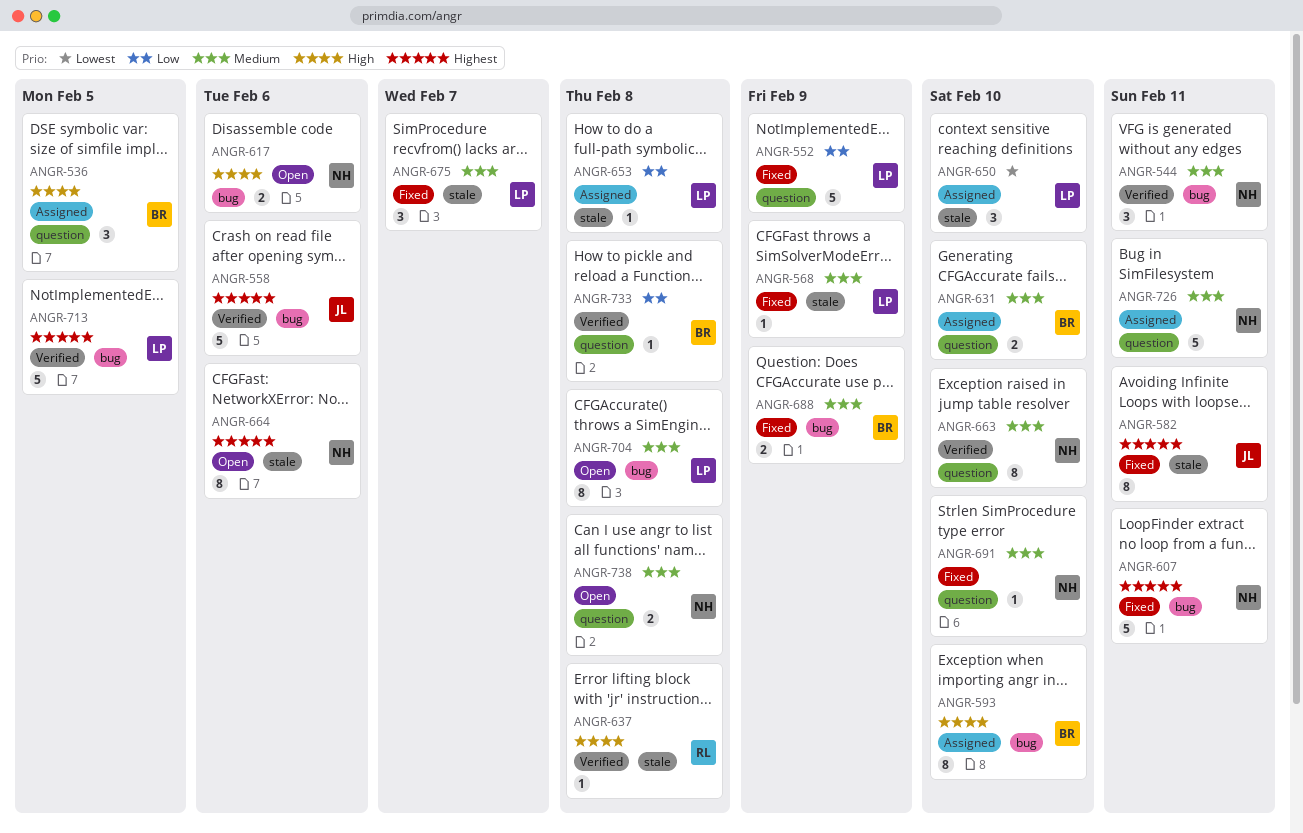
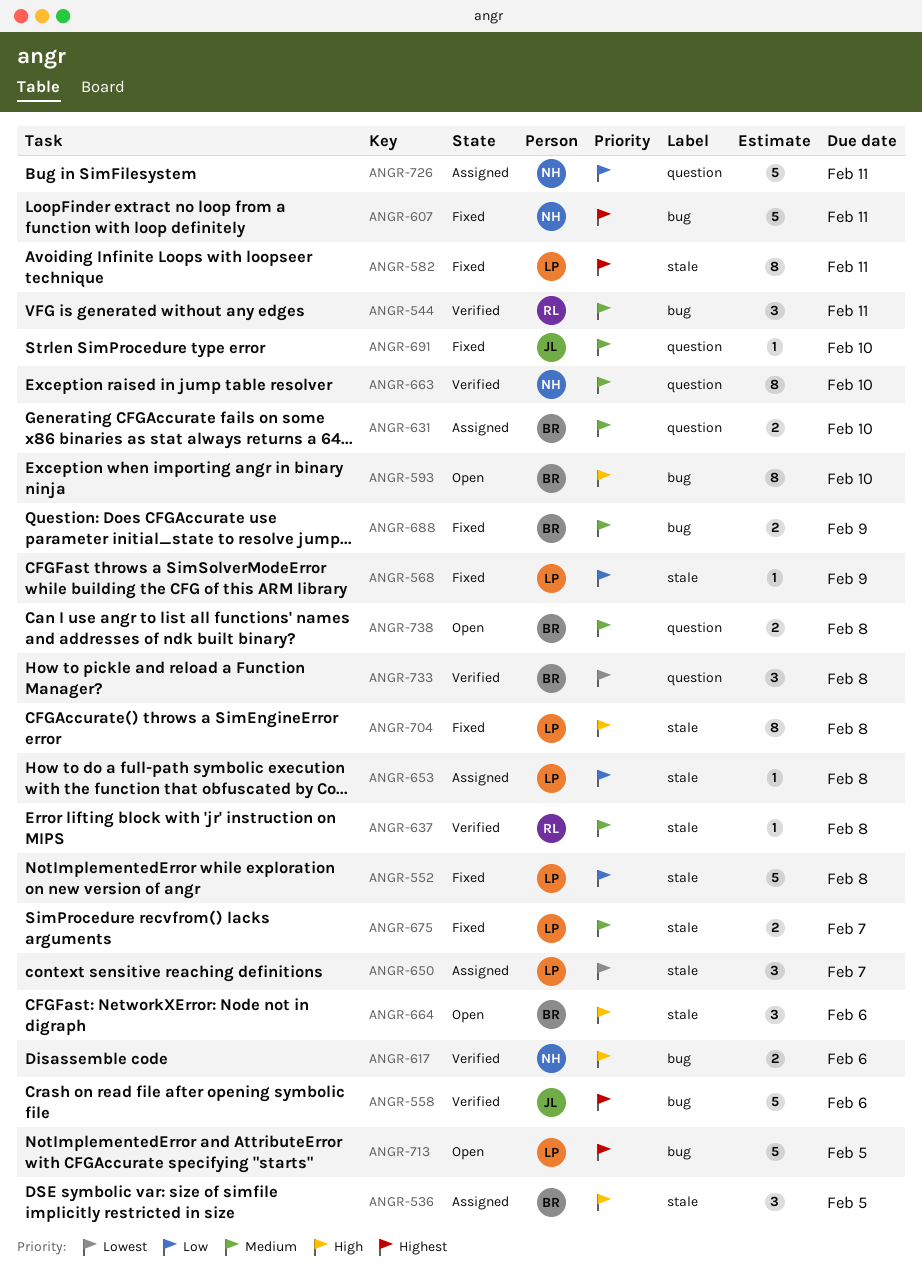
ANGR-536, label: question -> stale
ANGR-544, owner: NH -> RL
ANGR-552, label: question -> stale
ANGR-552, due: Feb 9 -> Feb 8
ANGR-568, priority: Medium -> Low
ANGR-582, owner: JL -> LP
ANGR-593, status: Assigned -> Open
ANGR-617, status: Open -> Verified
ANGR-637, priority: High -> Medium
ANGR-650, due: Feb 10 -> Feb 7
ANGR-664, owner: NH -> BR
ANGR-664, priority: Highest -> High
ANGR-664, estimate: 8 -> 3
ANGR-675, estimate: 3 -> 2
ANGR-691, owner: NH -> JL
ANGR-704, status: Open -> Fixed
ANGR-704, priority: Medium -> High
ANGR-704, label: bug -> stale
ANGR-713, status: Verified -> Open
ANGR-726, priority: Medium -> Low
ANGR-733, priority: Low -> Lowest
ANGR-733, estimate: 1 -> 3
ANGR-738, owner: NH -> BR

